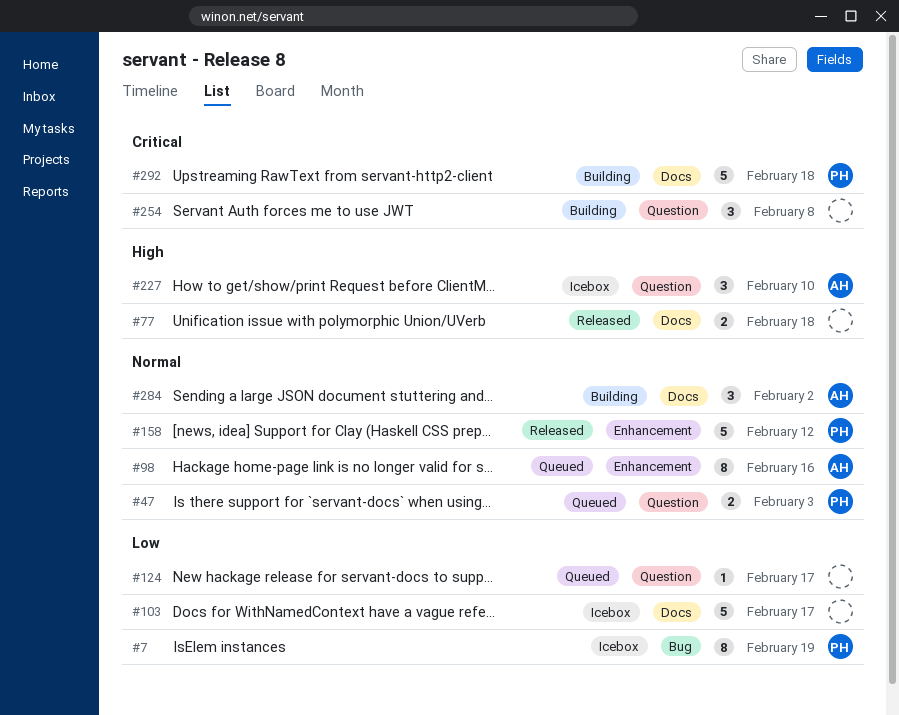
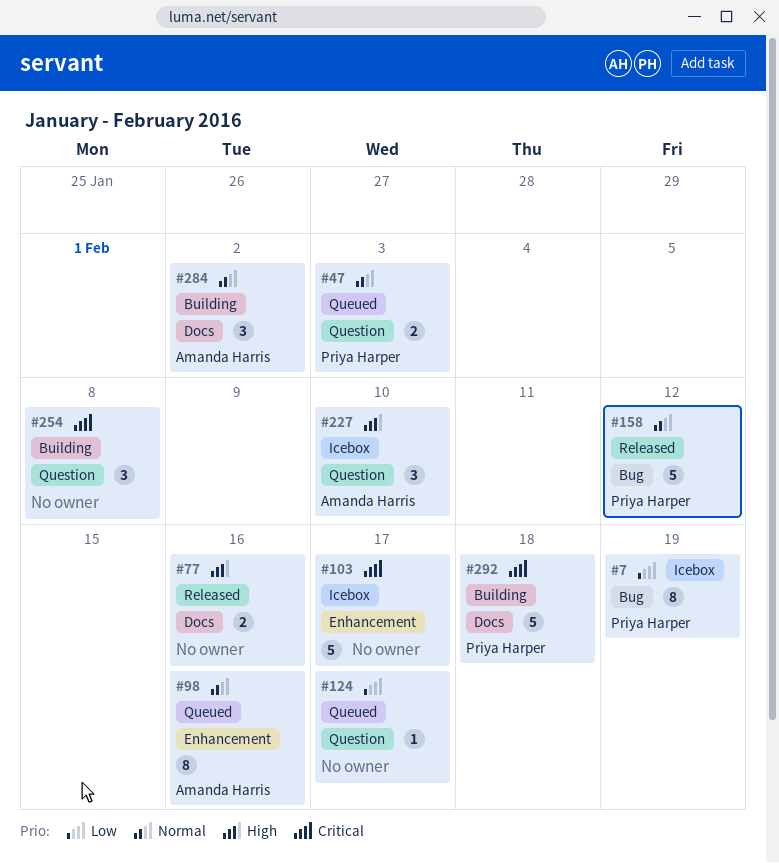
#77, due: Feb 18 -> Feb 16
#103, priority: Low -> Critical
#103, label: Docs -> Enhancement
#158, label: Enhancement -> Bug

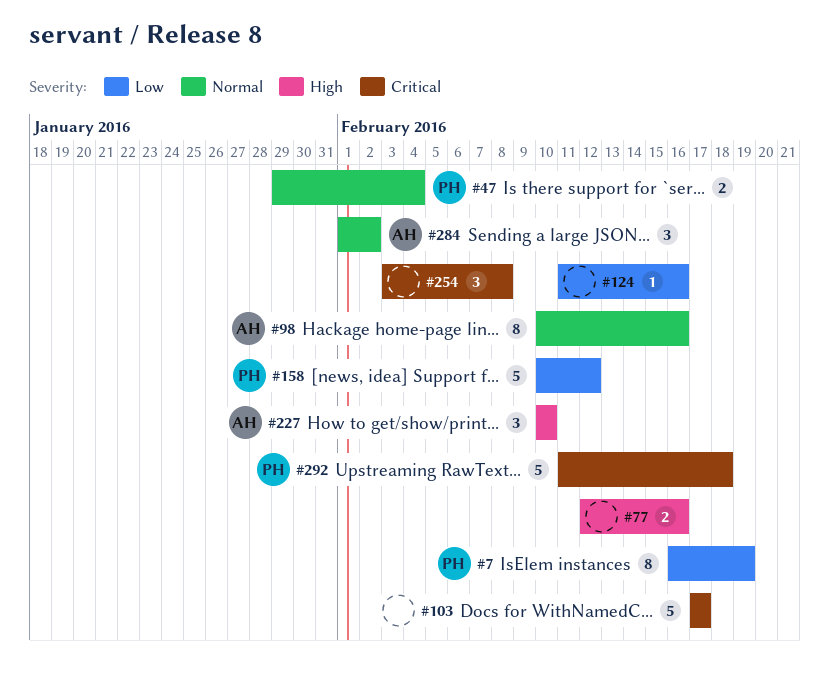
#47, due: Feb 3 -> Feb 4
#124, due: Feb 17 -> Feb 16
#158, priority: Normal -> Low

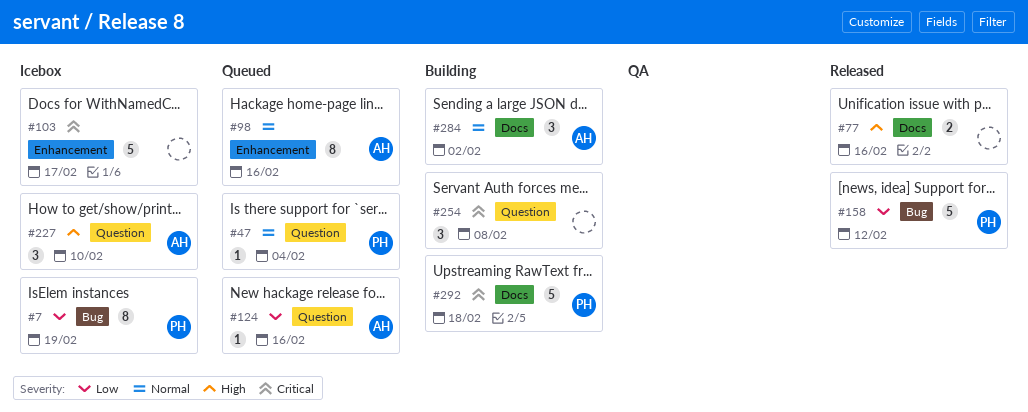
#47, estimate: 2 -> 1
#124, owner: none -> AH

